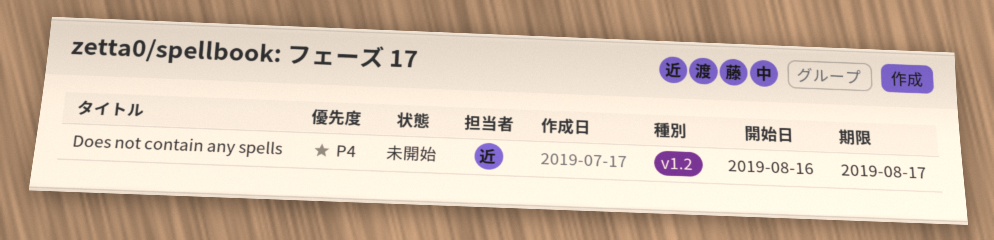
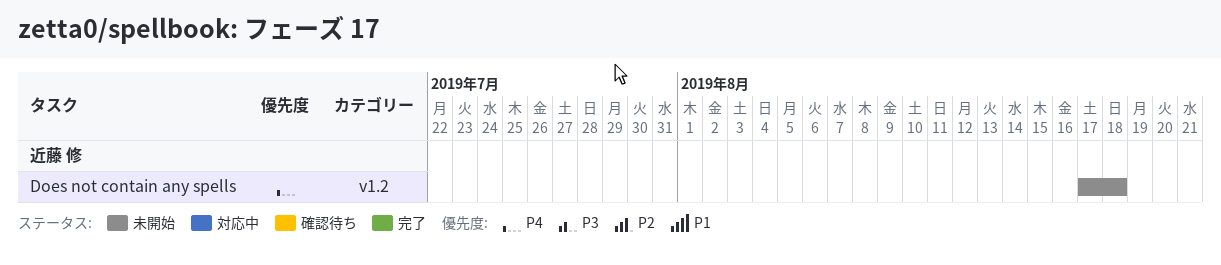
Does not contain any spells, start: Aug 16 -> Aug 17
Does not contain any spells, due: Aug 17 -> Aug 18

